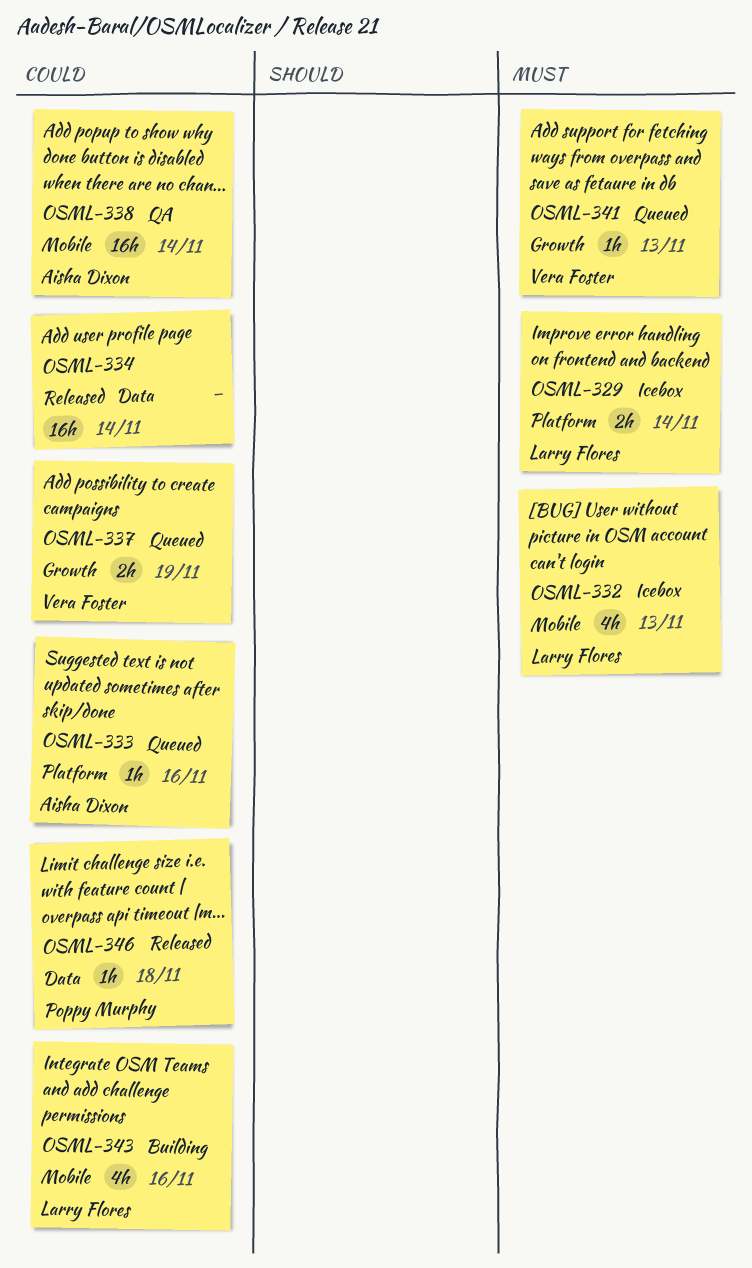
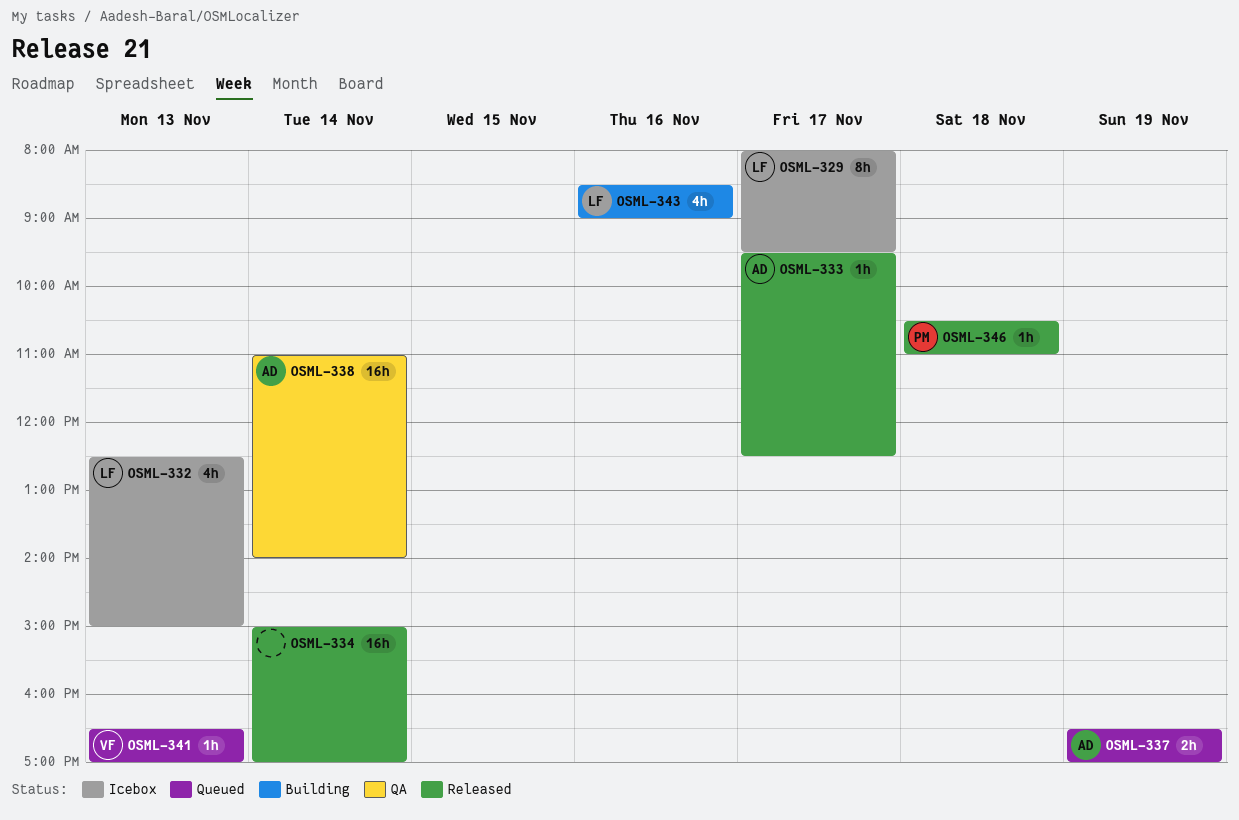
OSML-329, estimate: 2h -> 8h
OSML-329, day: Nov 14 -> Nov 17
OSML-333, status: Queued -> Released
OSML-333, day: Nov 16 -> Nov 17
OSML-337, owner: Vera Foster -> Aisha Dixon

